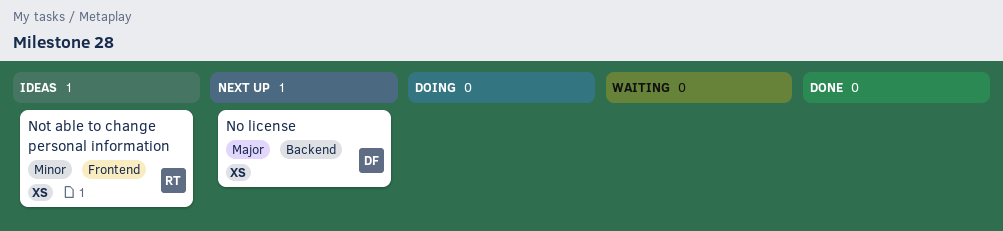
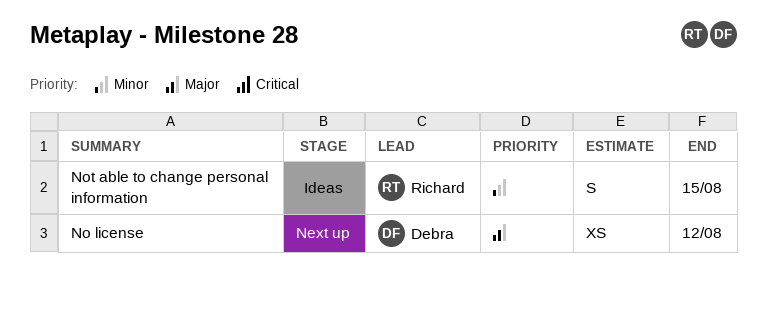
Not able to change personal information, estimate: XS -> S

